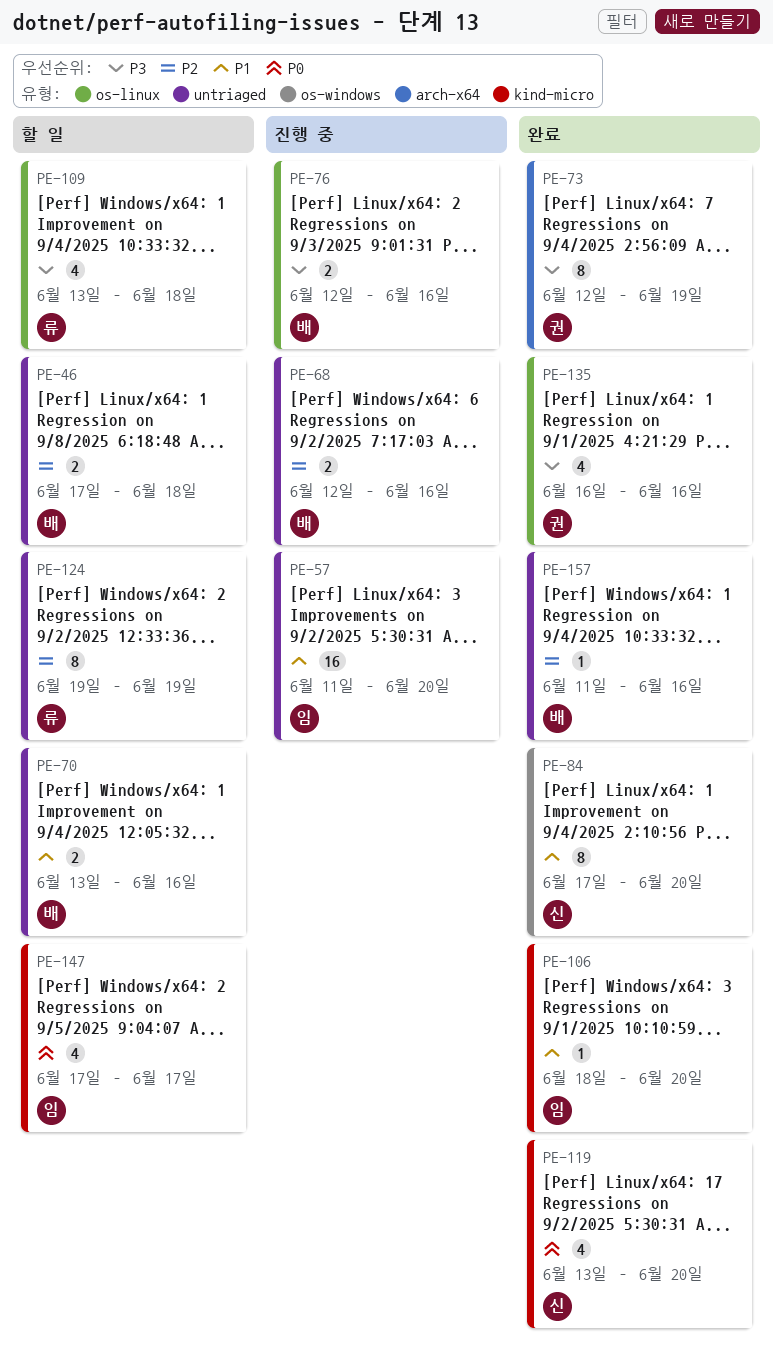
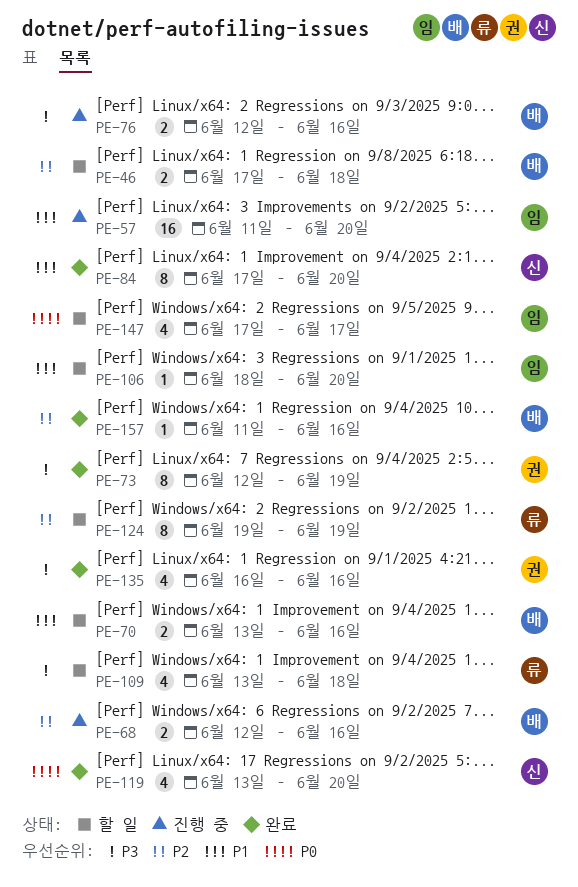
PE-106, status: 완료 -> 할 일

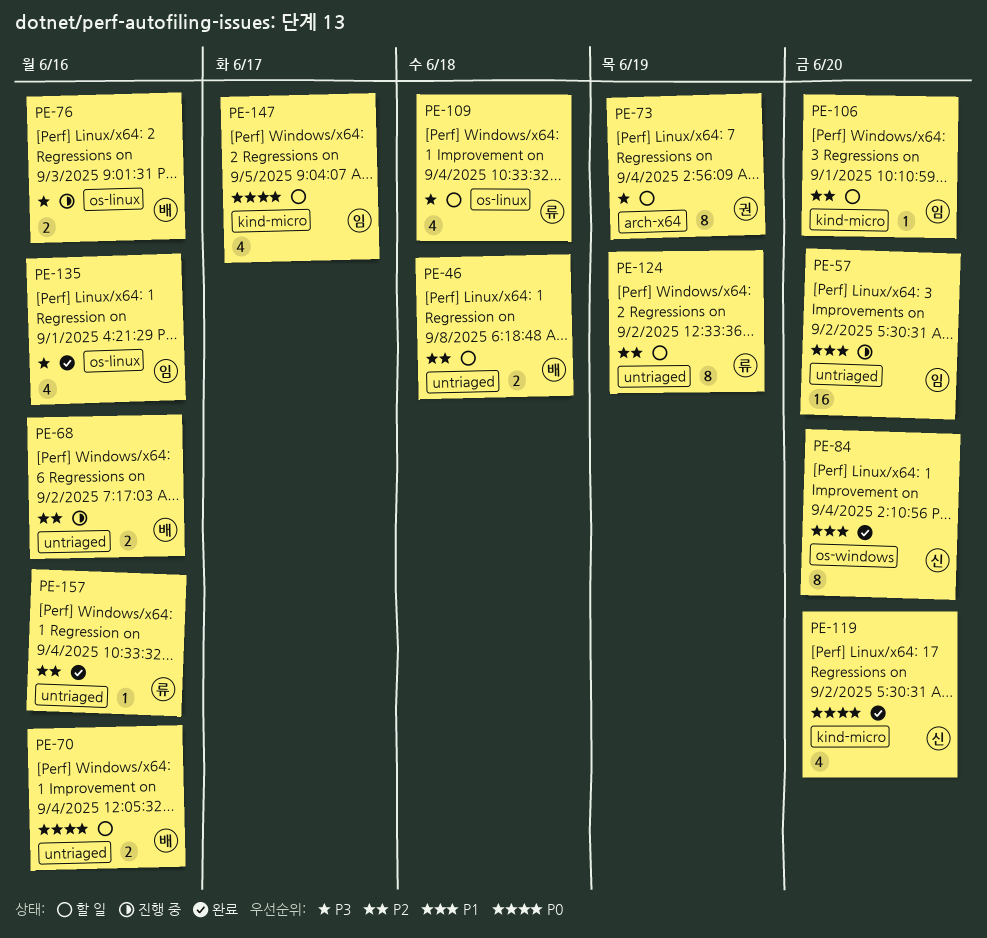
PE-70, priority: P1 -> P0
PE-73, status: 완료 -> 할 일
PE-106, priority: P1 -> P2
PE-135, owner: 권 -> 임
PE-157, owner: 배 -> 류

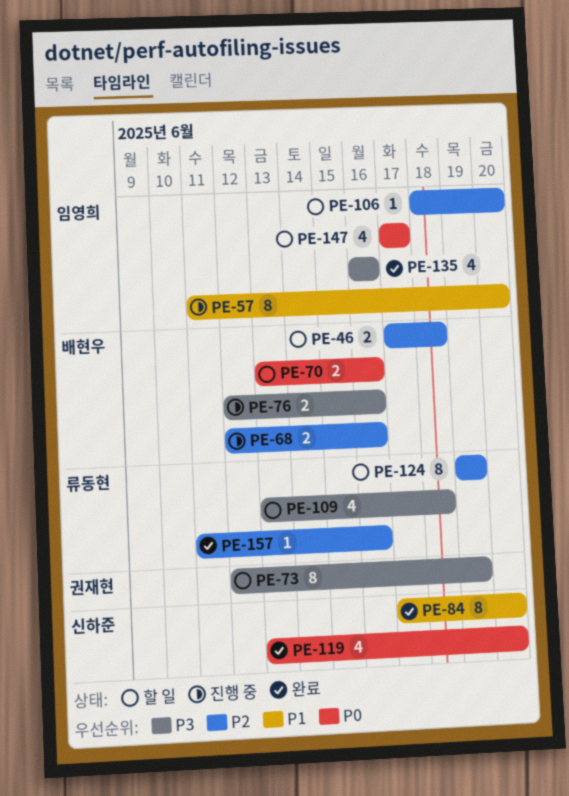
PE-57, estimate: 16 -> 8

